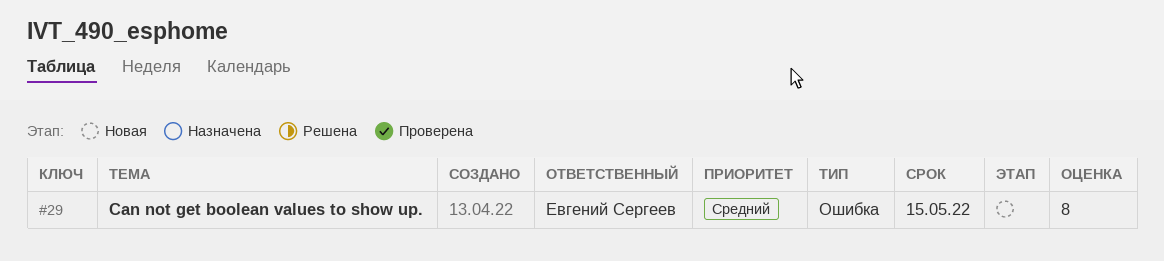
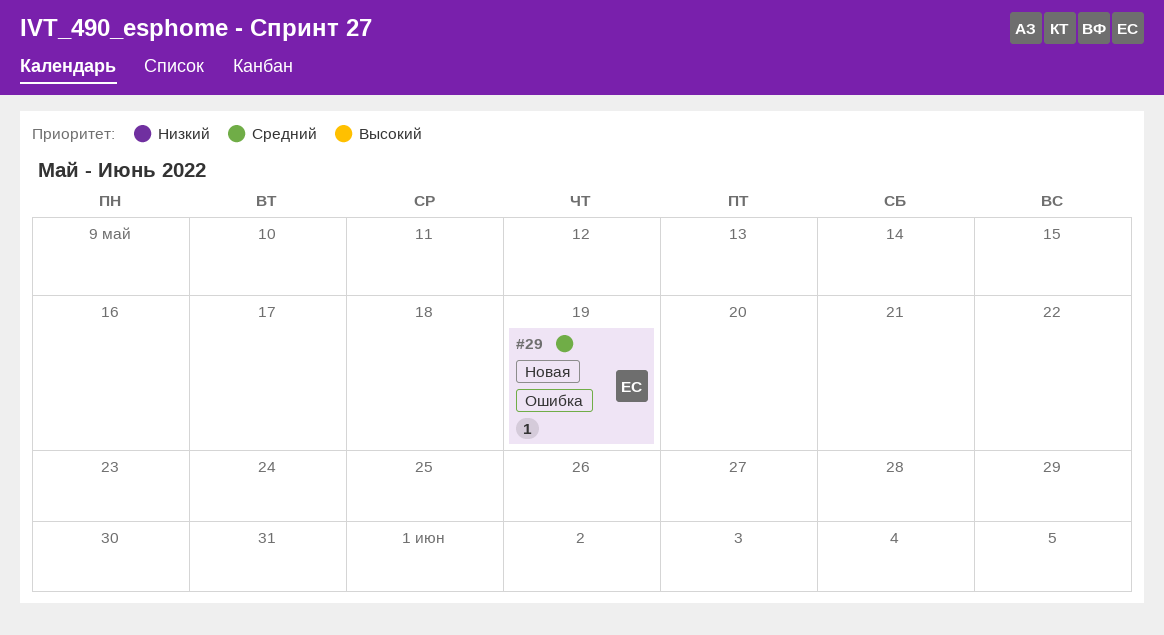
#29, estimate: 8 -> 1
#29, due: May 15 -> May 19

